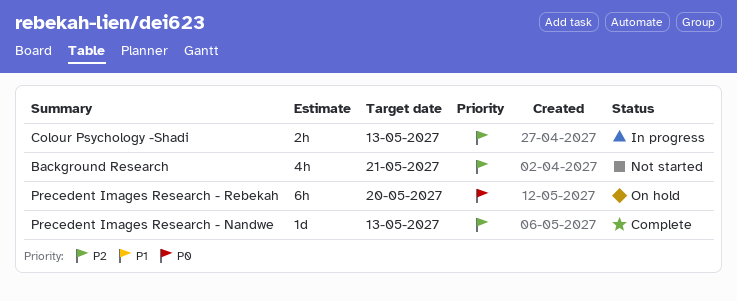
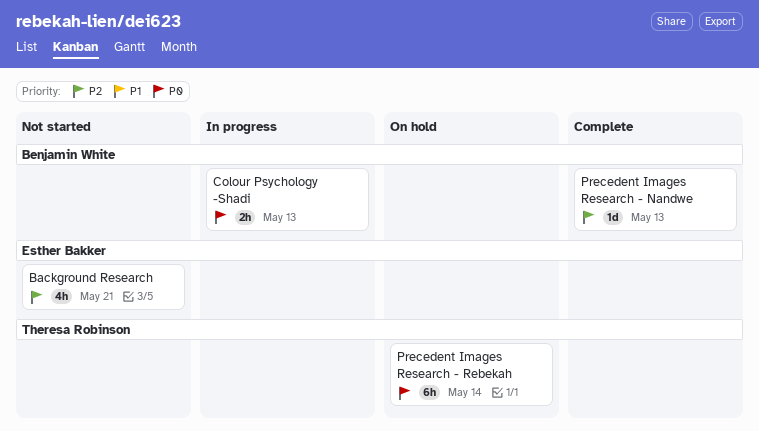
Colour Psychology -Shadi, priority: P2 -> P0
Precedent Images Research - Rebekah, due: May 20 -> May 14

